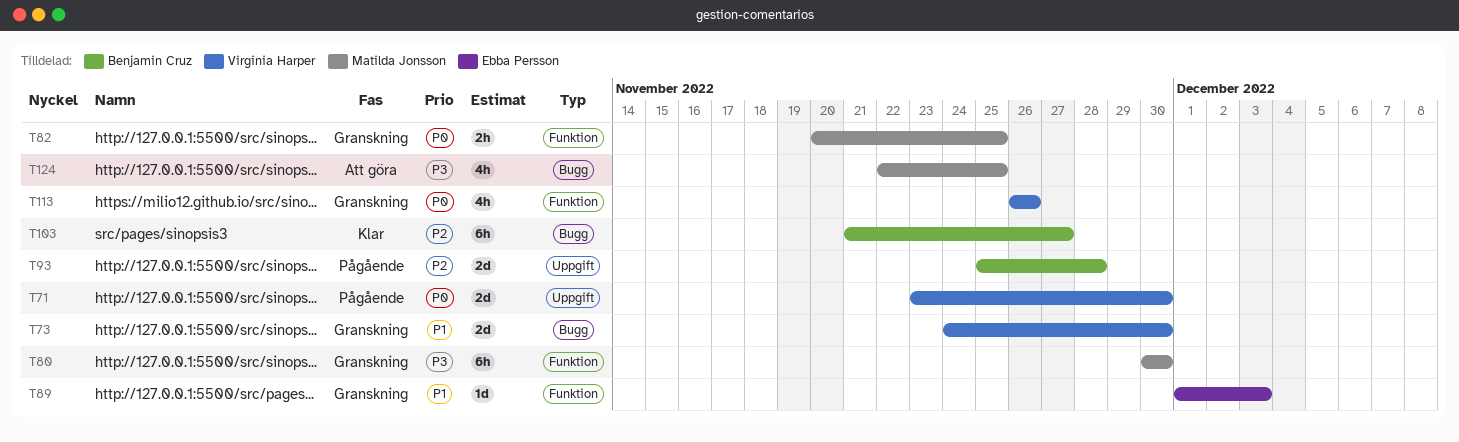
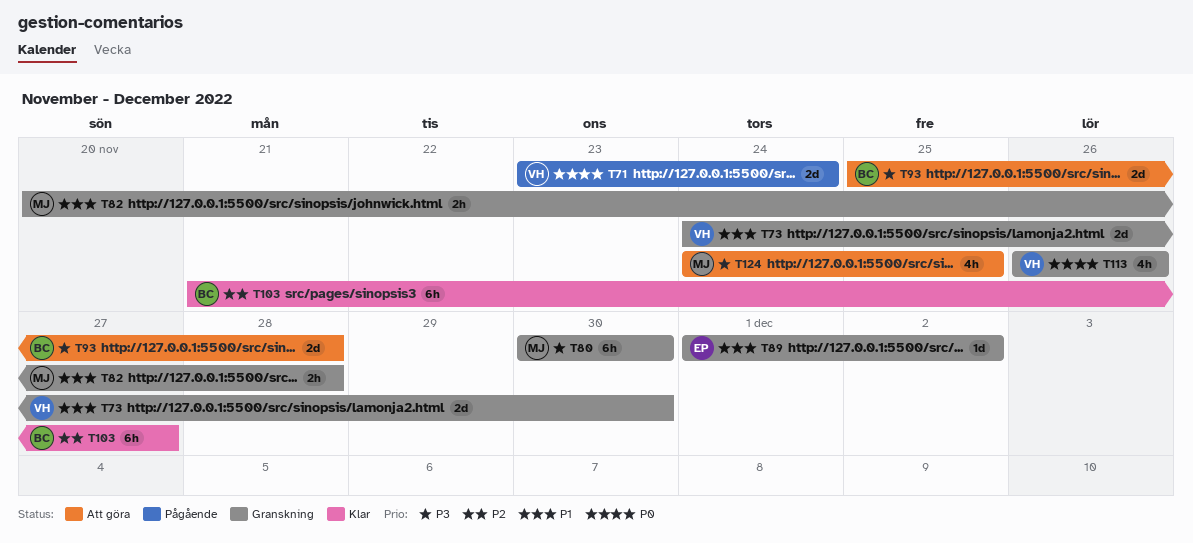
T71, due: Nov 30 -> Nov 24
T82, priority: P0 -> P1
T82, due: Nov 25 -> Nov 28
T89, due: Dec 3 -> Dec 2
T93, status: Pågående -> Att göra
T93, priority: P2 -> P3
T124, start: Nov 22 -> Nov 24

